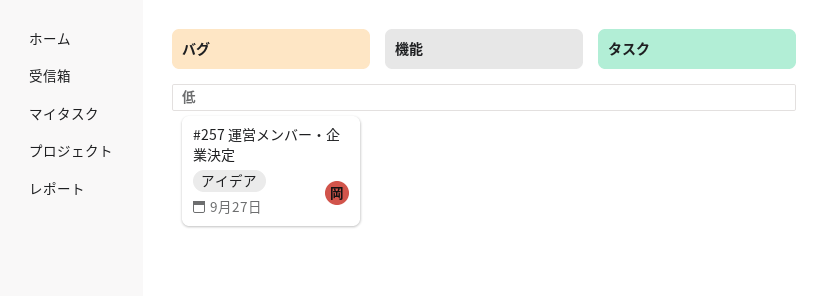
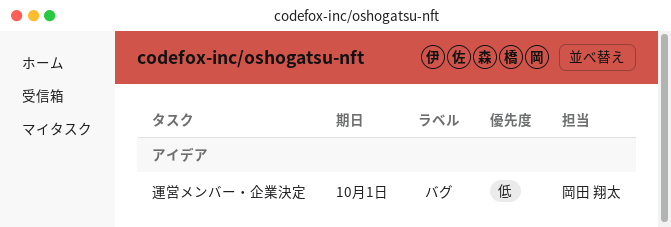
運営メンバー・企業決定, due: Sep 27 -> Oct 1

